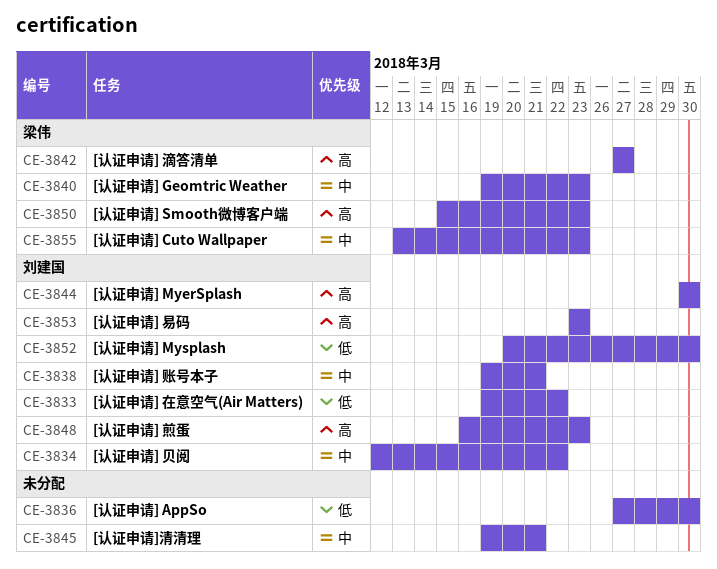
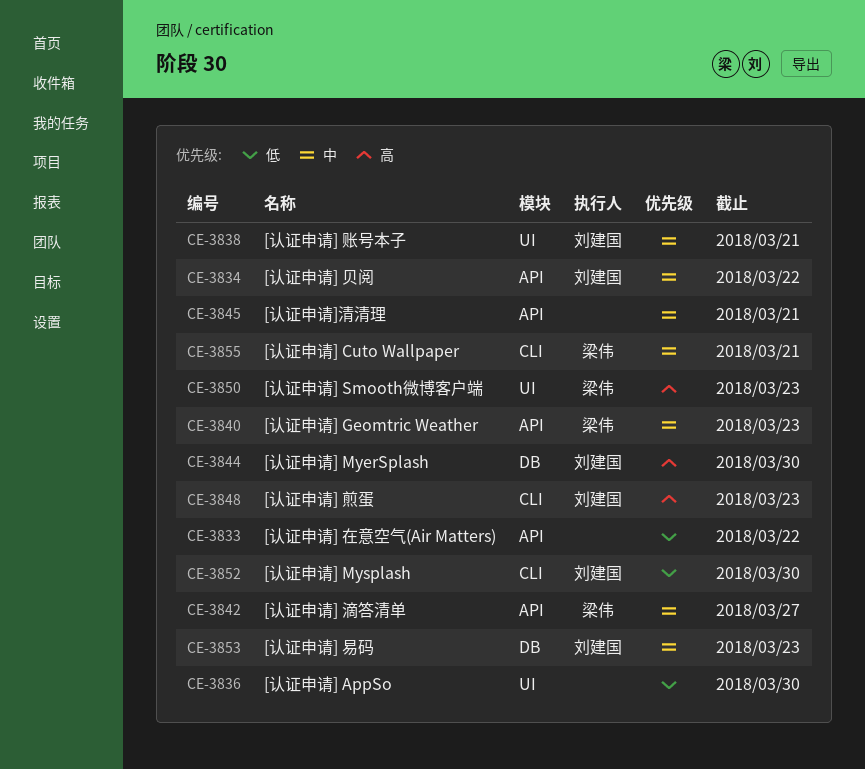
CE-3833, owner: 刘建国 -> none
CE-3842, priority: 高 -> 中
CE-3853, priority: 高 -> 中
CE-3855, due: Mar 23 -> Mar 21

